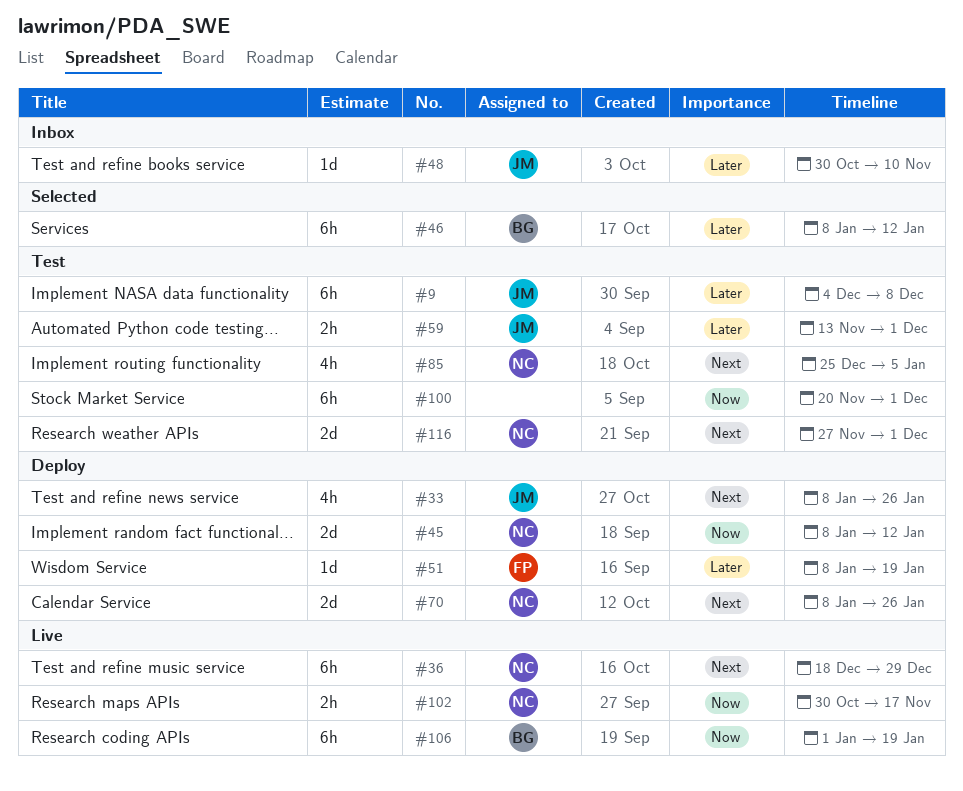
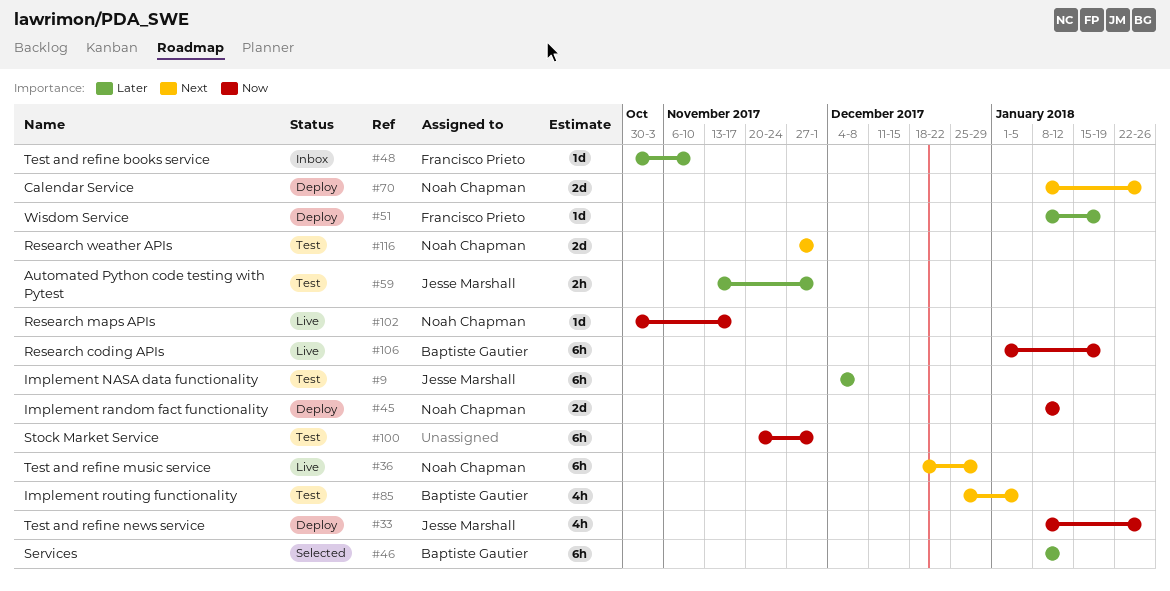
#33, priority: Next -> Now
#48, owner: Jesse Marshall -> Francisco Prieto
#85, owner: Noah Chapman -> Baptiste Gautier
#102, estimate: 2h -> 1d

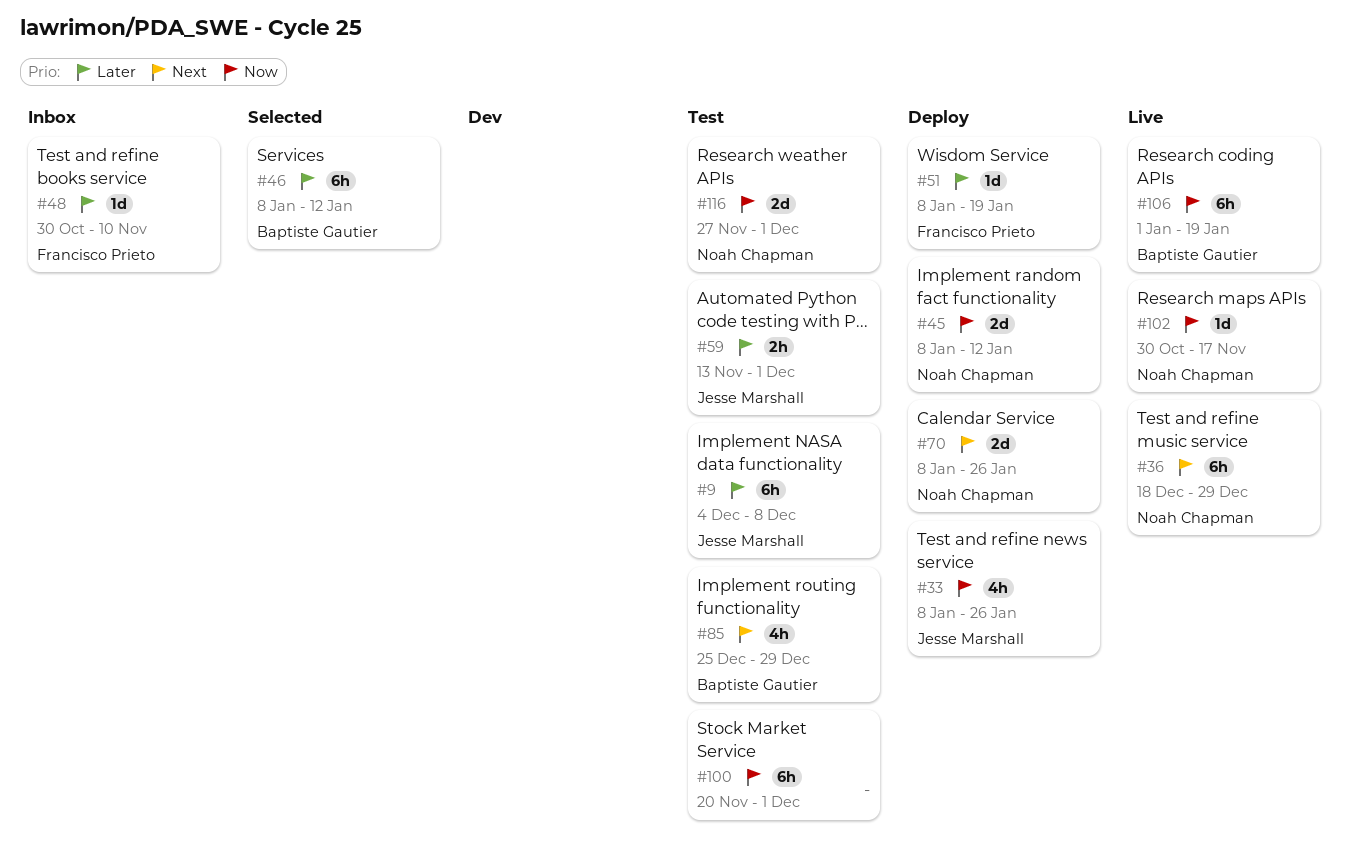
#85, due: Jan 5 -> Dec 29
#116, priority: Next -> Now

